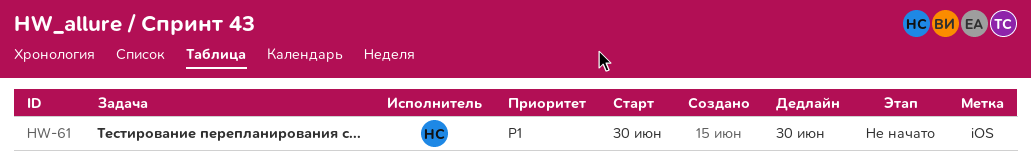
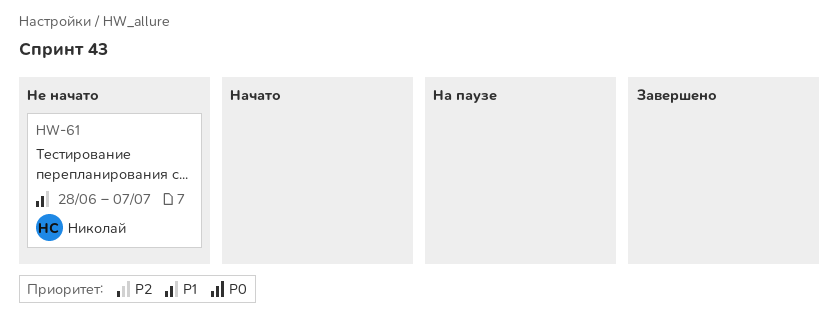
HW-61, start: Jun 30 -> Jun 28
HW-61, due: Jun 30 -> Jul 7

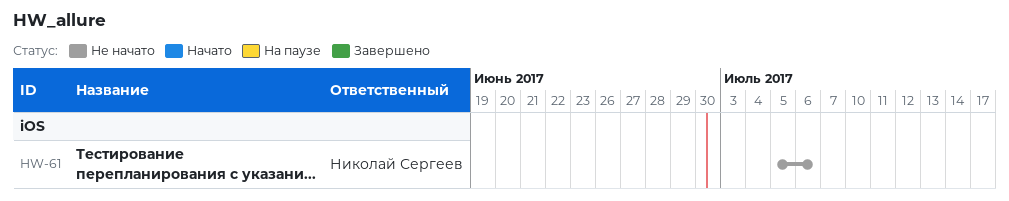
HW-61, start: Jun 28 -> Jul 5
HW-61, due: Jul 7 -> Jul 6

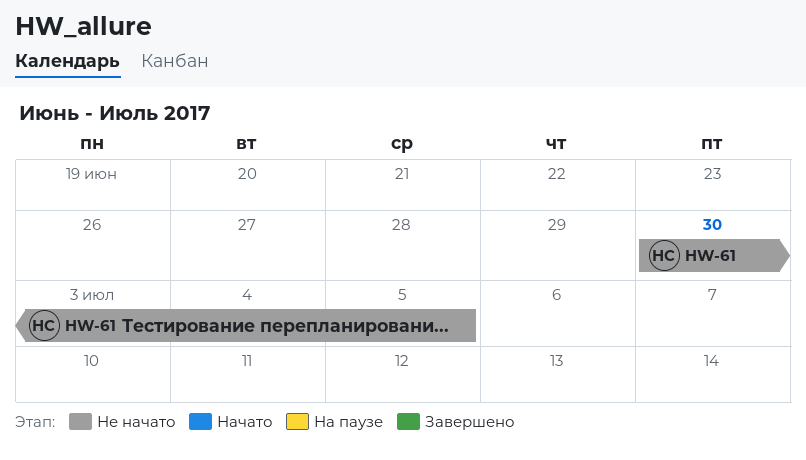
HW-61, start: Jul 5 -> Jun 30
HW-61, due: Jul 6 -> Jul 5

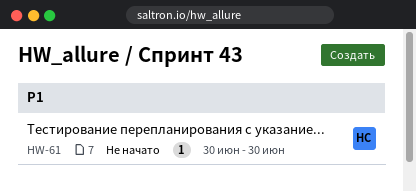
HW-61, due: Jul 5 -> Jun 30

